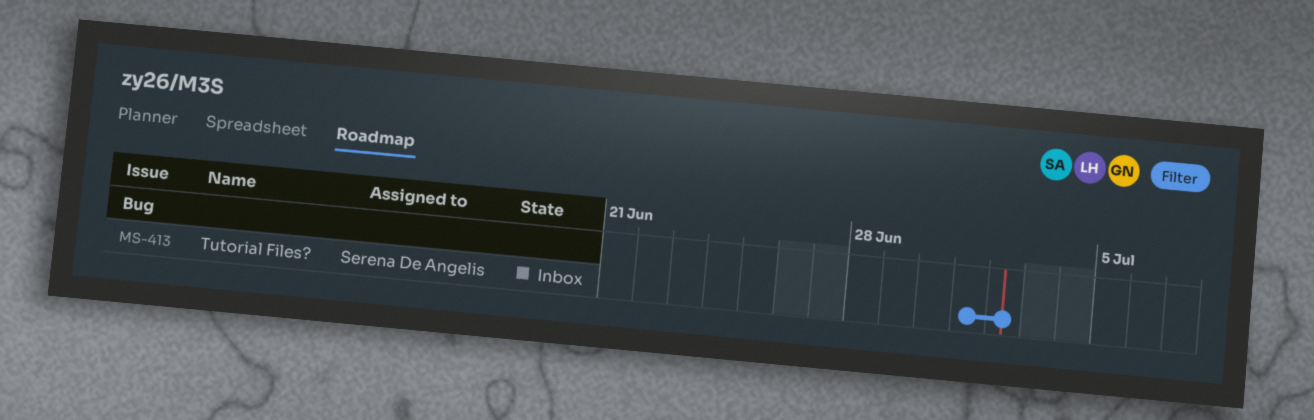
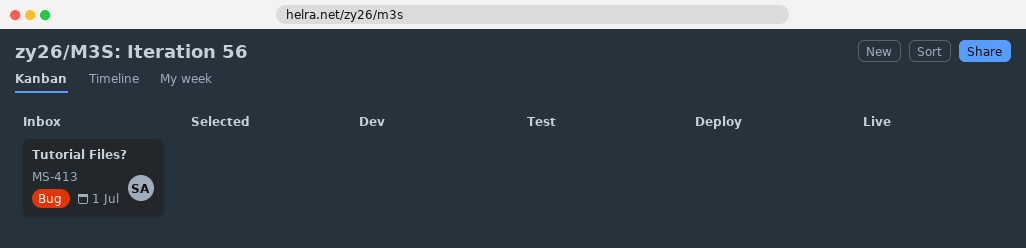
MS-413, due: Jul 2 -> Jul 1

